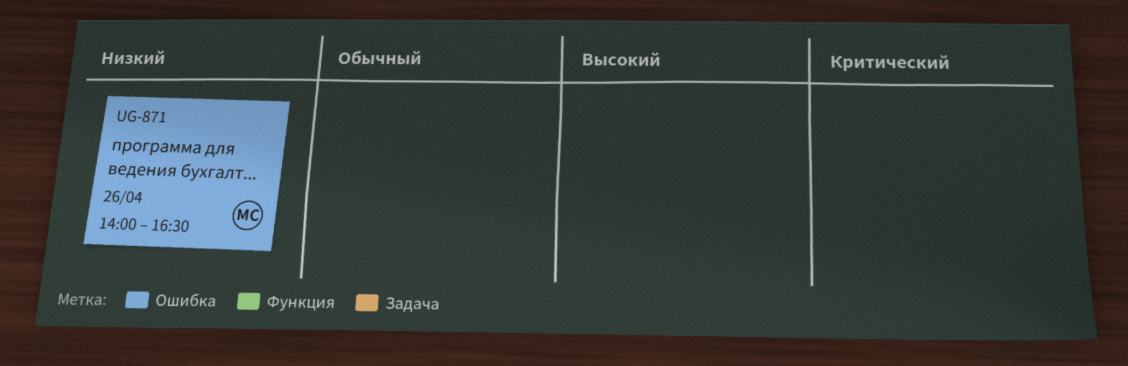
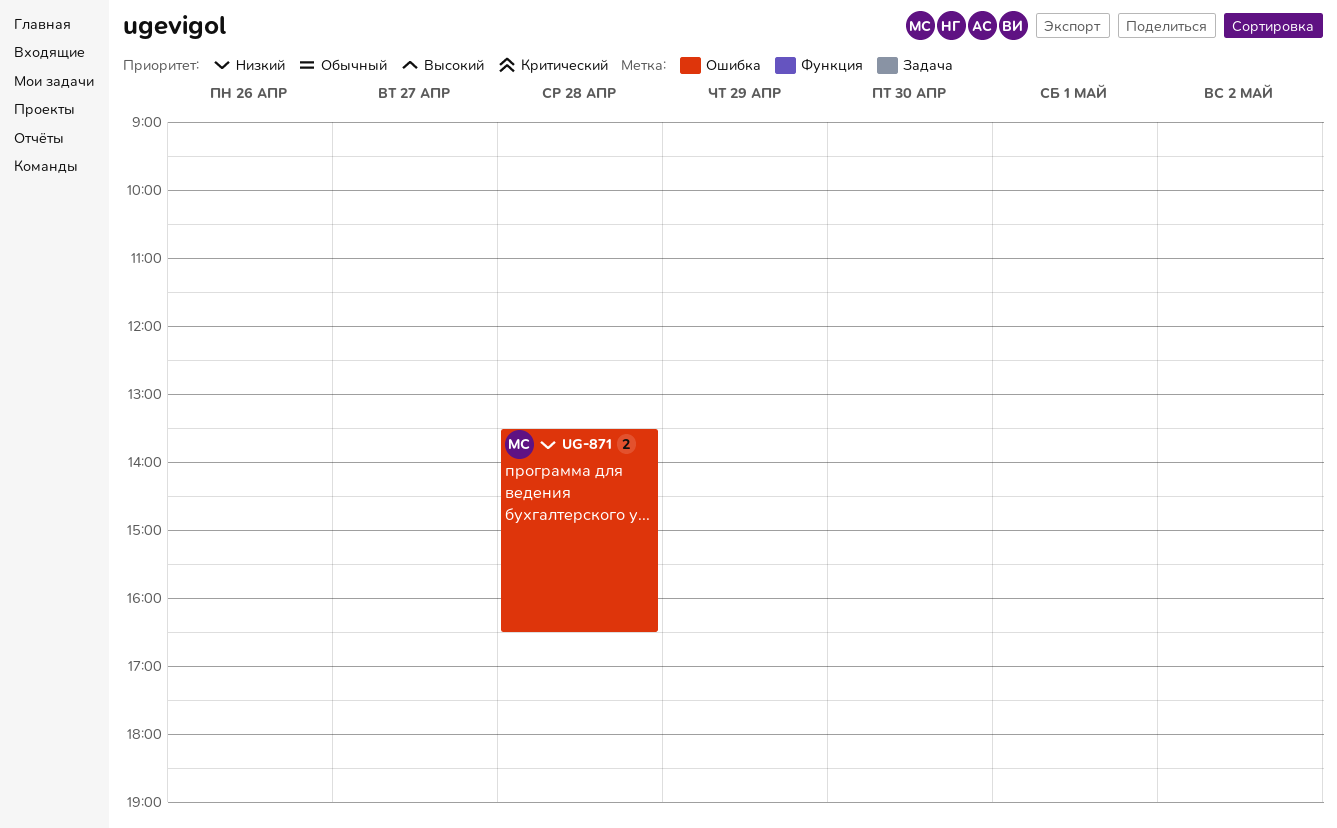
UG-871, day: Apr 26 -> Apr 28
UG-871, begins: 14:00 -> 13:30

